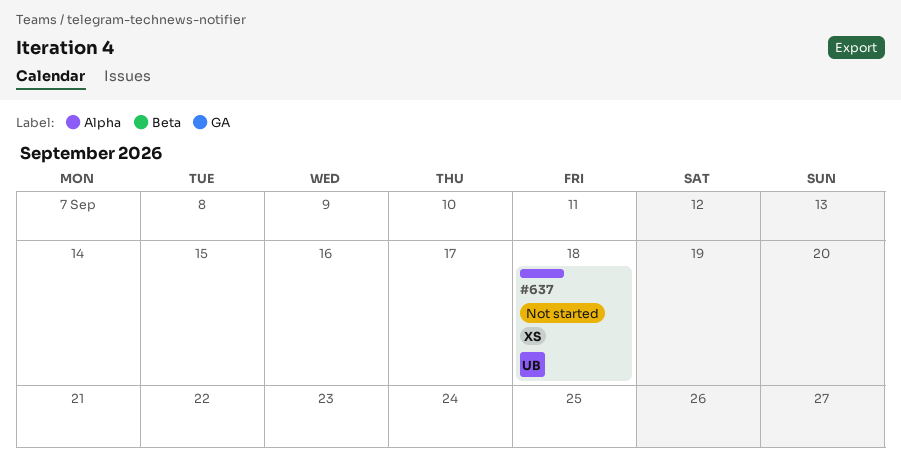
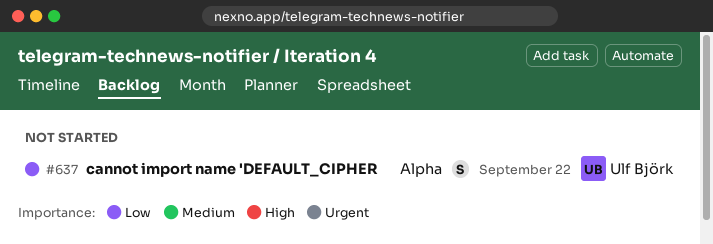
#637, estimate: XS -> S
#637, due: Sep 18 -> Sep 22

